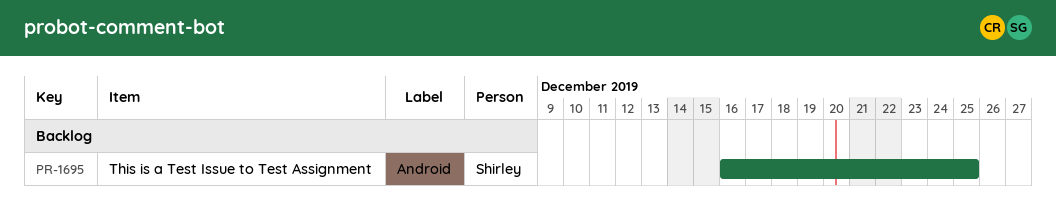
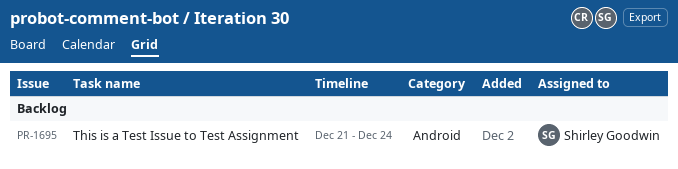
PR-1695, start: Dec 16 -> Dec 21
PR-1695, due: Dec 25 -> Dec 24

